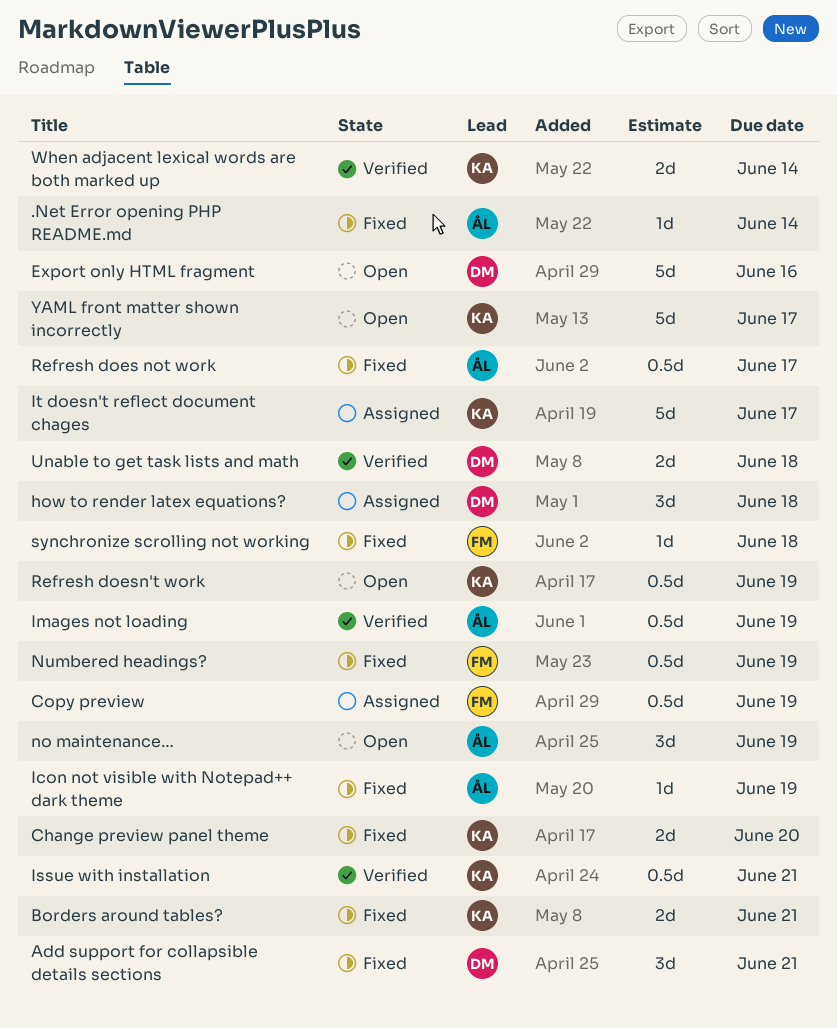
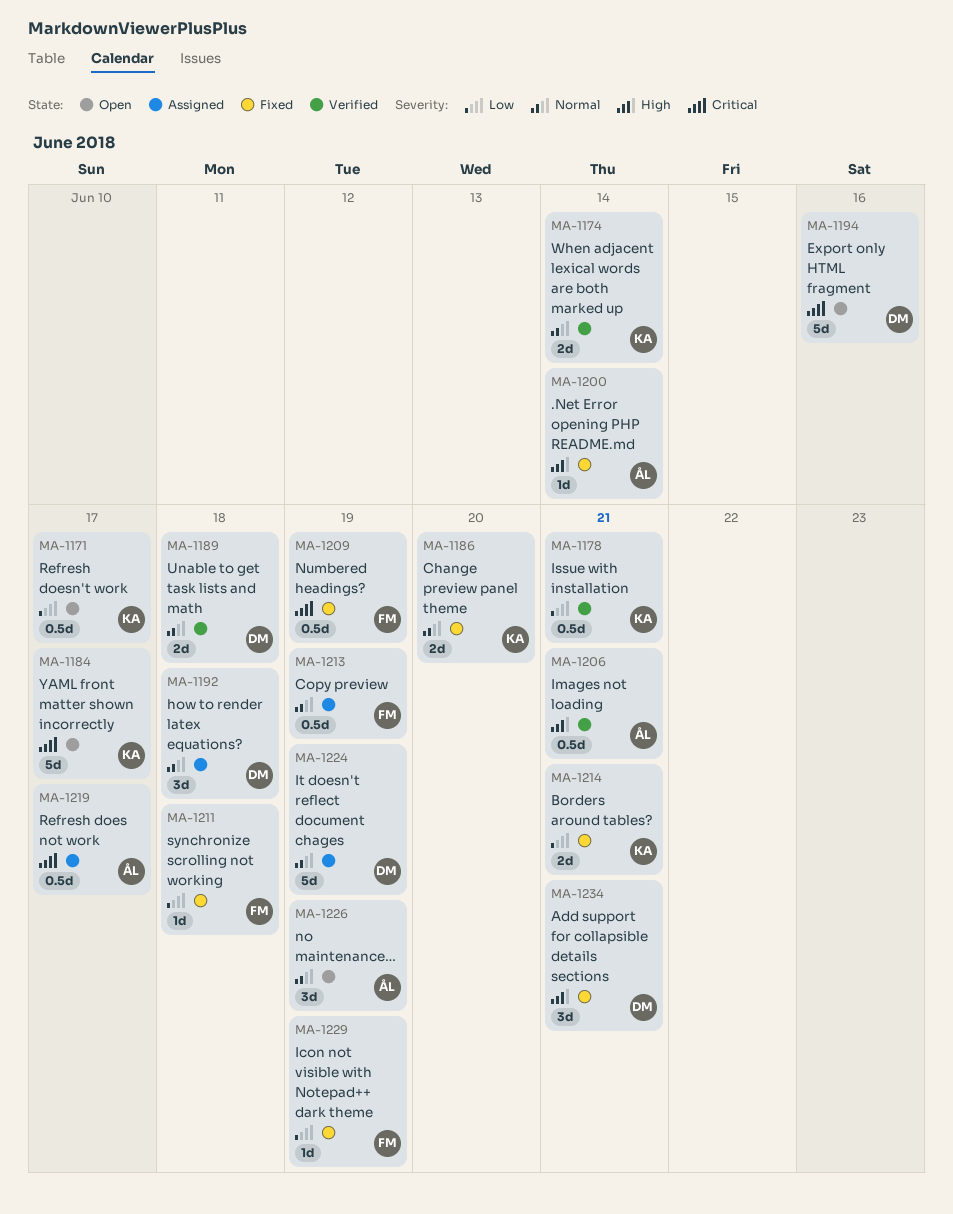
Icon not visible with Notepad++ dark theme, owner: ÅL -> FM
Images not loading, due: Jun 19 -> Jun 21
It doesn't reflect document chages, owner: KA -> DM
It doesn't reflect document chages, due: Jun 17 -> Jun 19
Refresh does not work, status: Fixed -> Assigned
Refresh doesn't work, due: Jun 19 -> Jun 17

